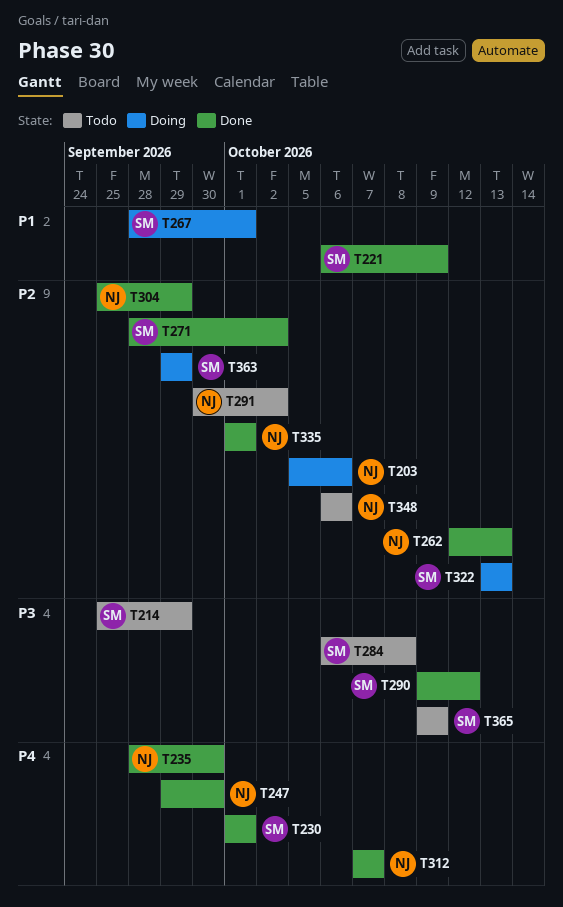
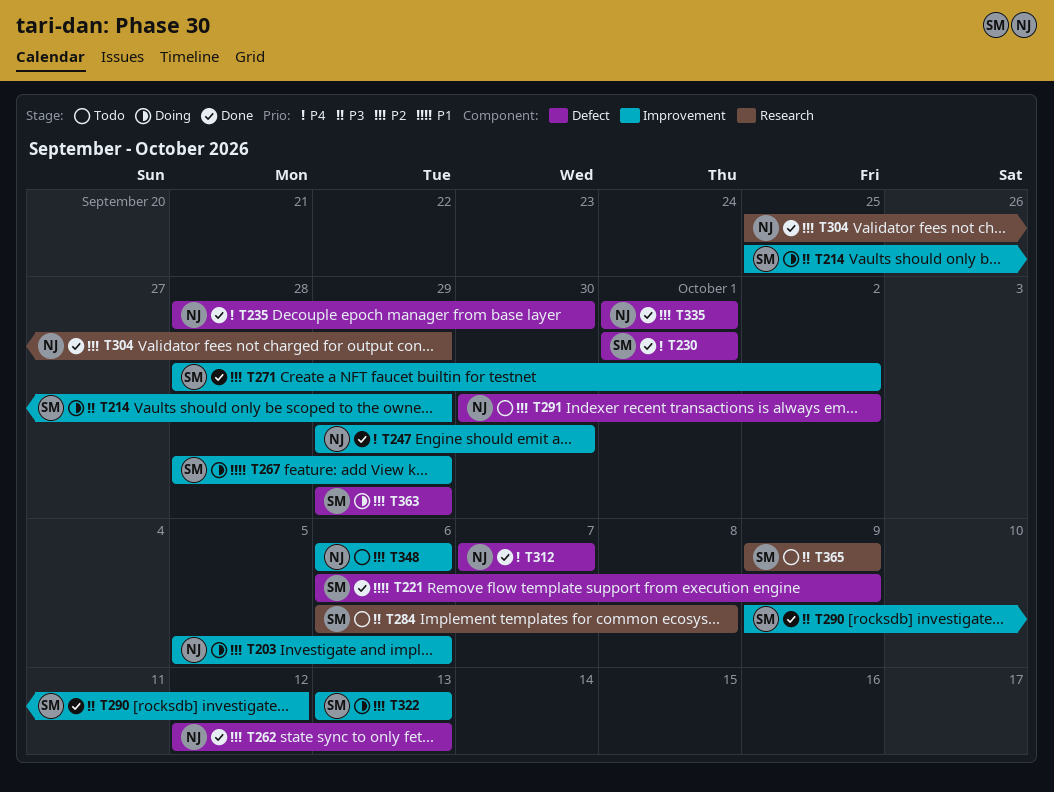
T214, status: Todo -> Doing
T267, due: Oct 1 -> Sep 29

